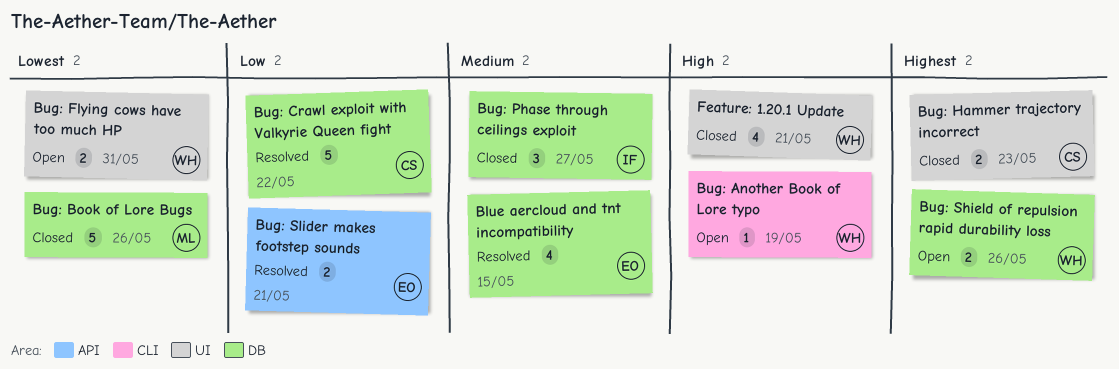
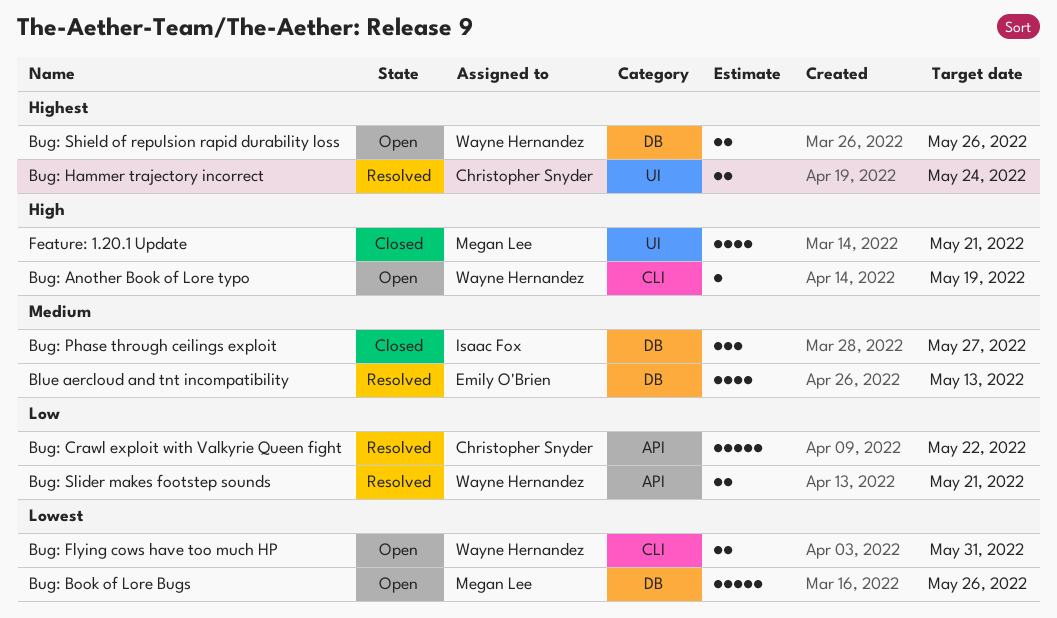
Blue aercloud and tnt incompatibility, due: May 15 -> May 13
Bug: Book of Lore Bugs, status: Closed -> Open
Bug: Crawl exploit with Valkyrie Queen fight, label: DB -> API
Bug: Flying cows have too much HP, label: UI -> CLI
Bug: Hammer trajectory incorrect, status: Closed -> Resolved
Bug: Hammer trajectory incorrect, due: May 23 -> May 24
Bug: Slider makes footstep sounds, owner: Emily O'Brien -> Wayne Hernandez
Feature: 1.20.1 Update, owner: Wayne Hernandez -> Megan Lee

